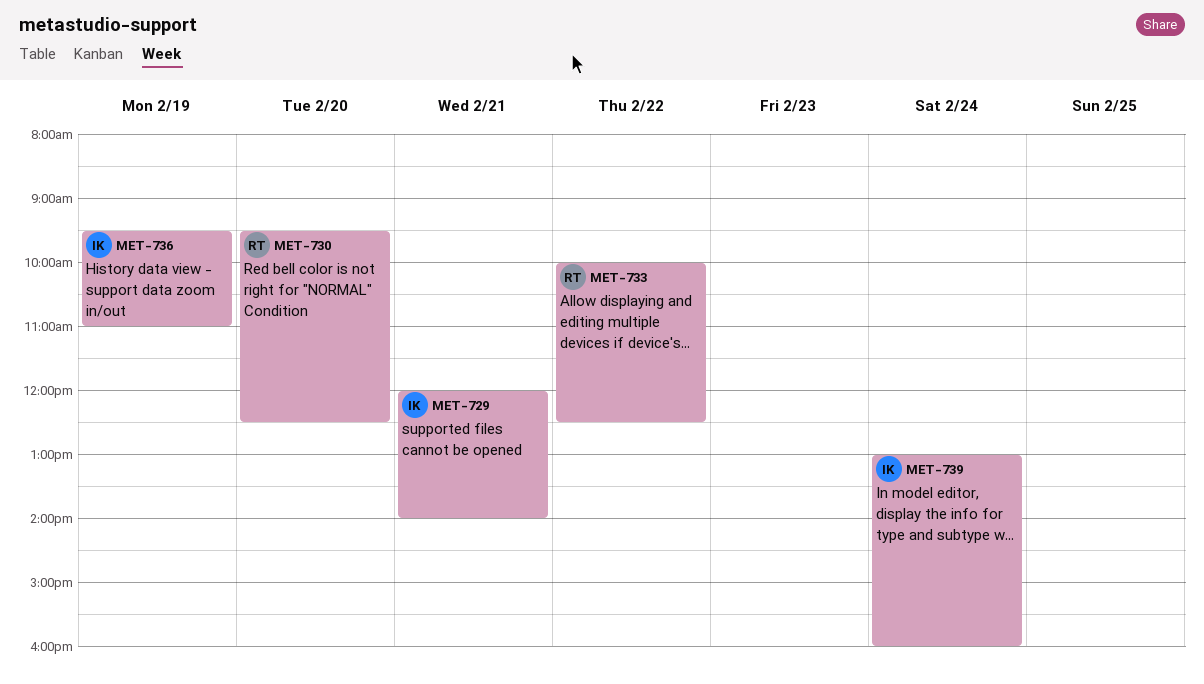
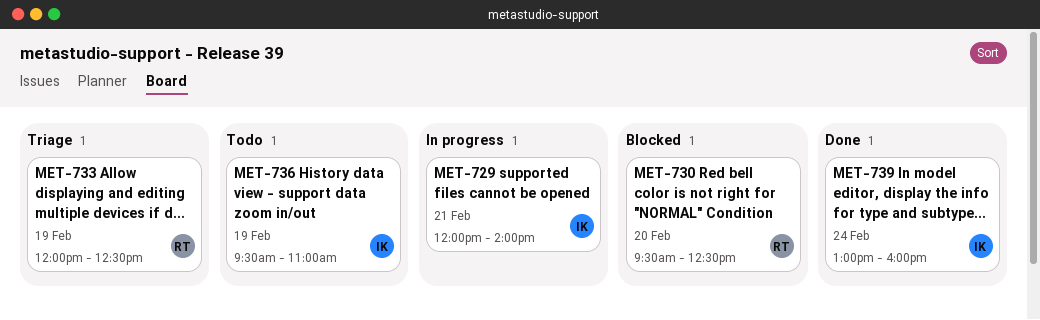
MET-733, day: Feb 22 -> Feb 19
MET-733, begins: 10:00 -> 12:00

